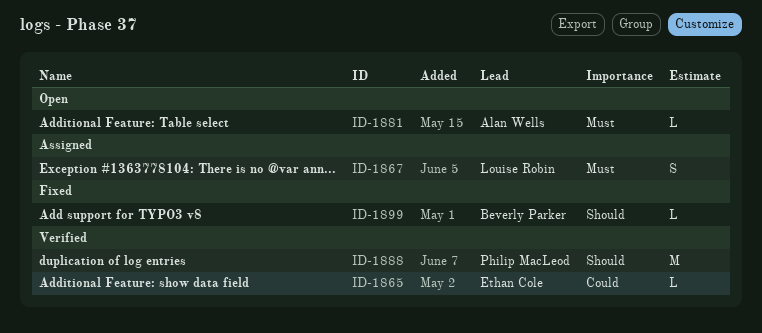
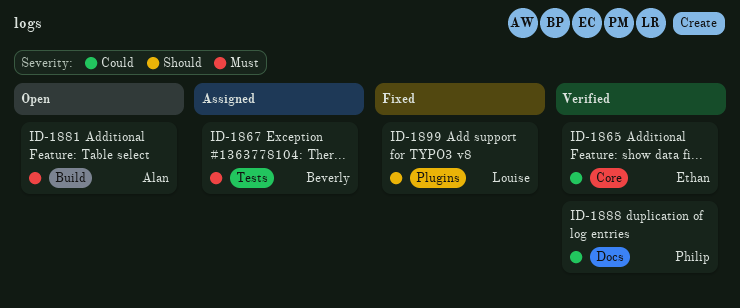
ID-1867, owner: Louise Robin -> Beverly Parker
ID-1888, priority: Should -> Could
ID-1899, owner: Beverly Parker -> Louise Robin

